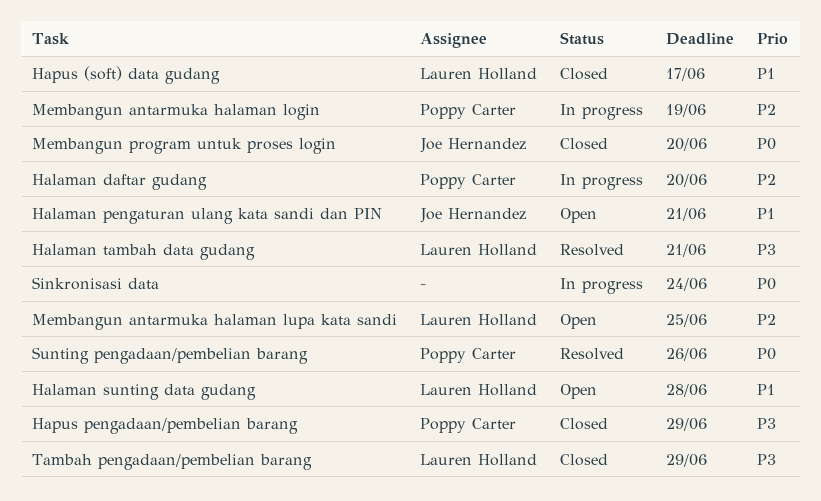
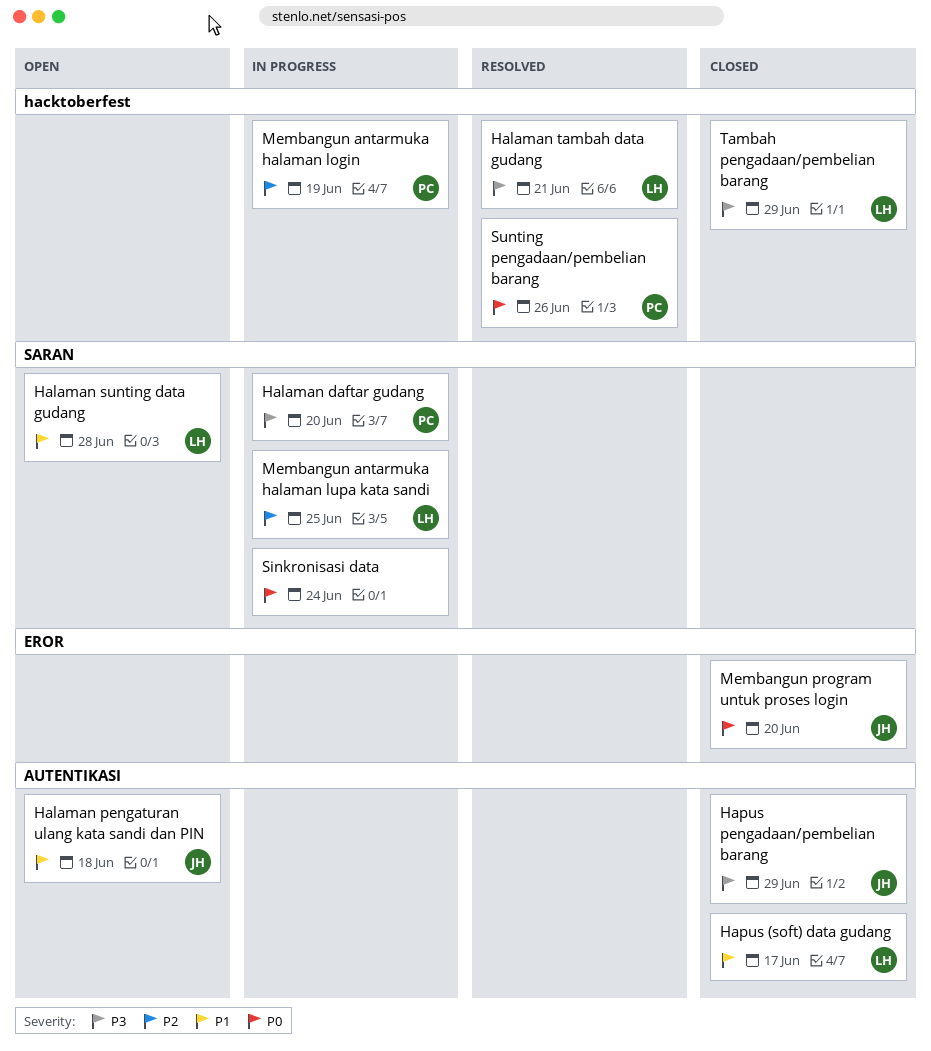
Halaman daftar gudang, priority: P2 -> P3
Halaman pengaturan ulang kata sandi dan PIN, due: Jun 21 -> Jun 18
Hapus pengadaan/pembelian barang, owner: Poppy Carter -> Joe Hernandez
Membangun antarmuka halaman lupa kata sandi, status: Open -> In progress

